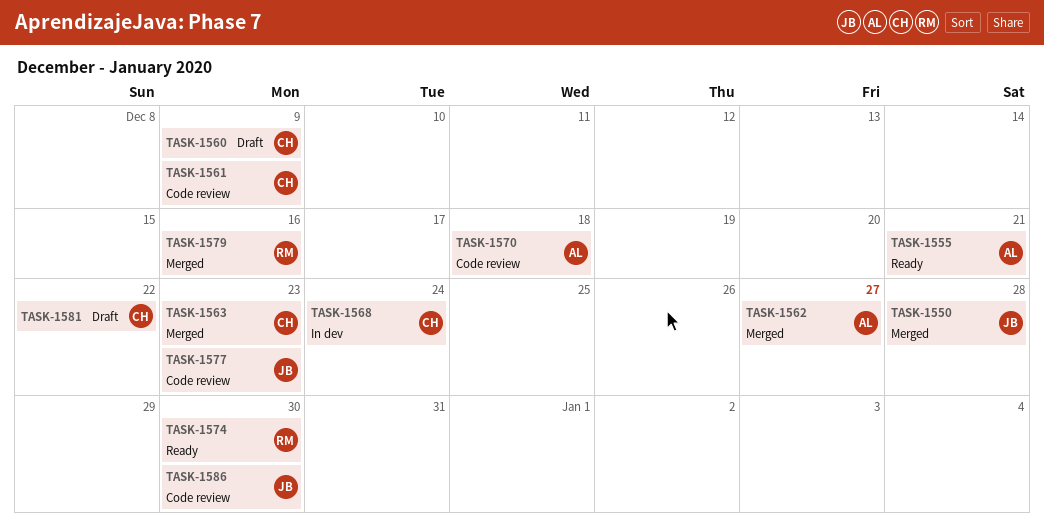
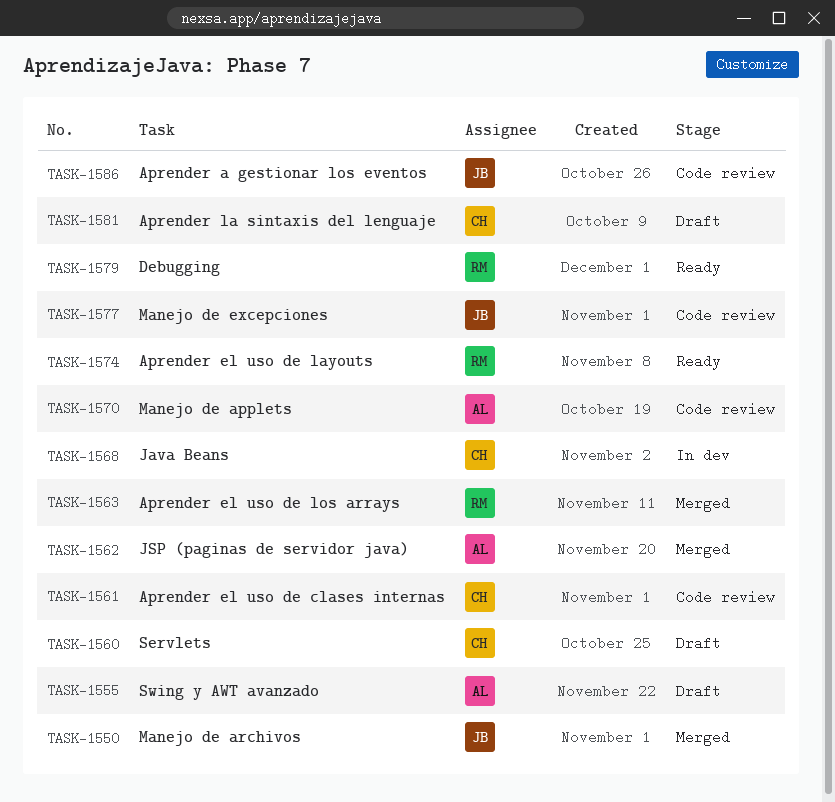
TASK-1555, status: Ready -> Draft
TASK-1563, owner: CH -> RM
TASK-1579, status: Merged -> Ready

